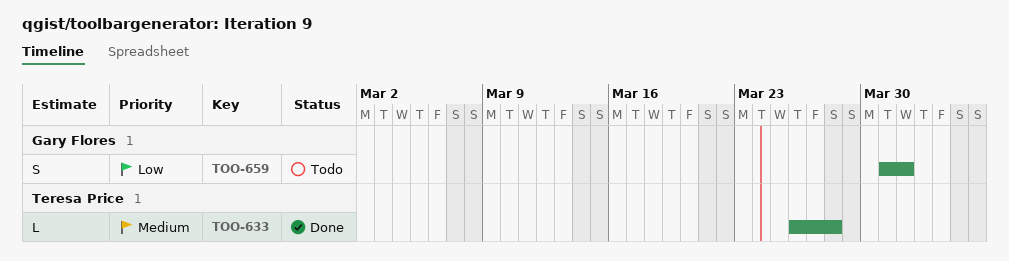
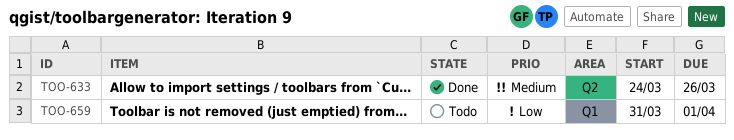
TOO-633, start: Mar 26 -> Mar 24
TOO-633, due: Mar 28 -> Mar 26

